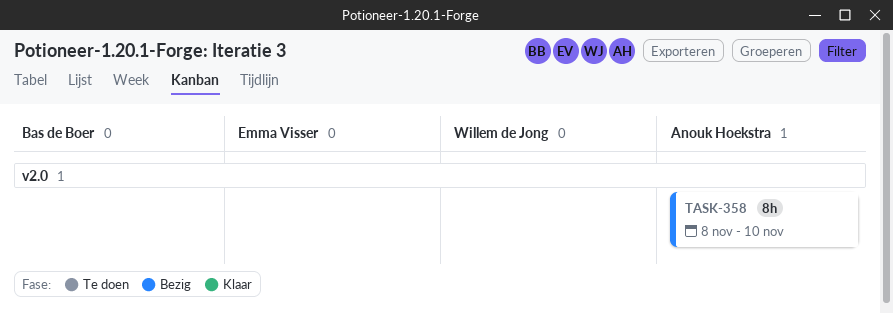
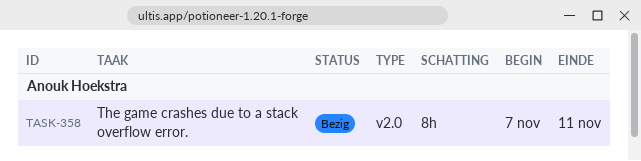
TASK-358, start: Nov 8 -> Nov 7
TASK-358, due: Nov 10 -> Nov 11

